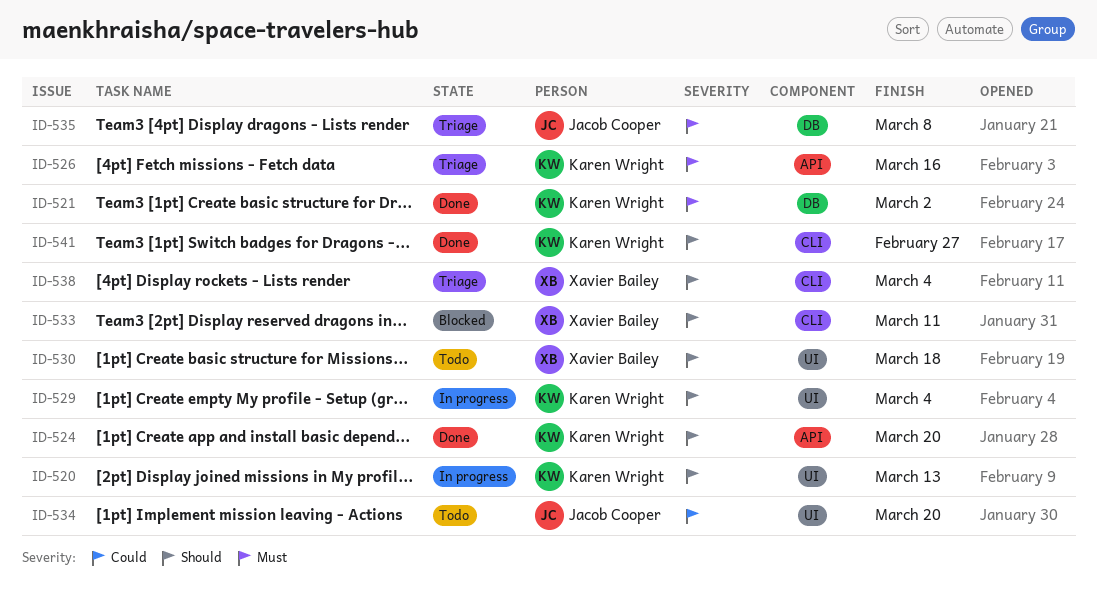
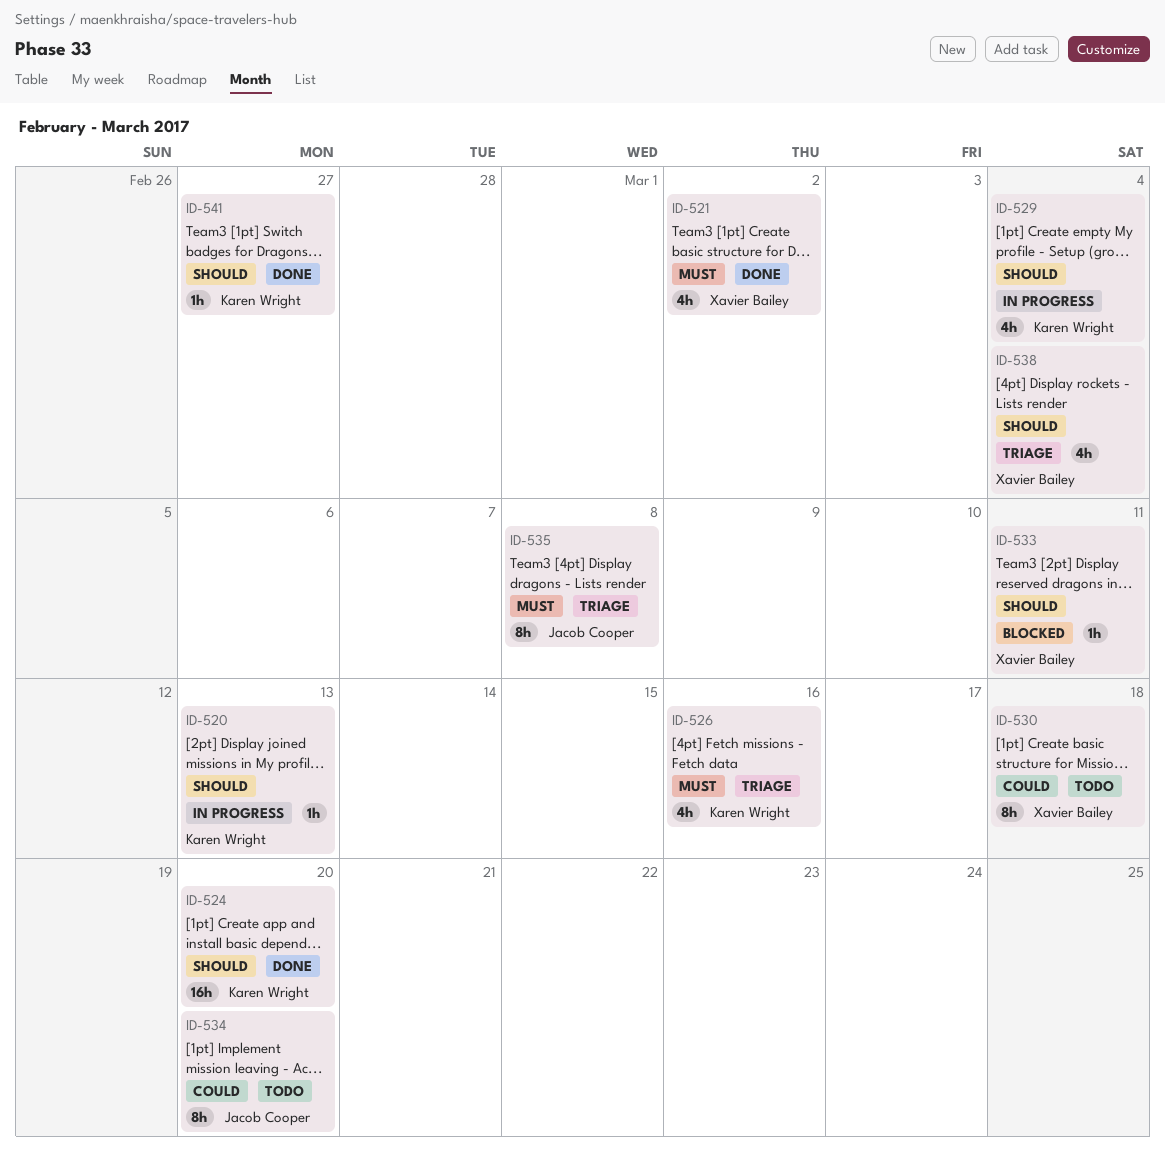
ID-521, owner: Karen Wright -> Xavier Bailey
ID-530, priority: Should -> Could

